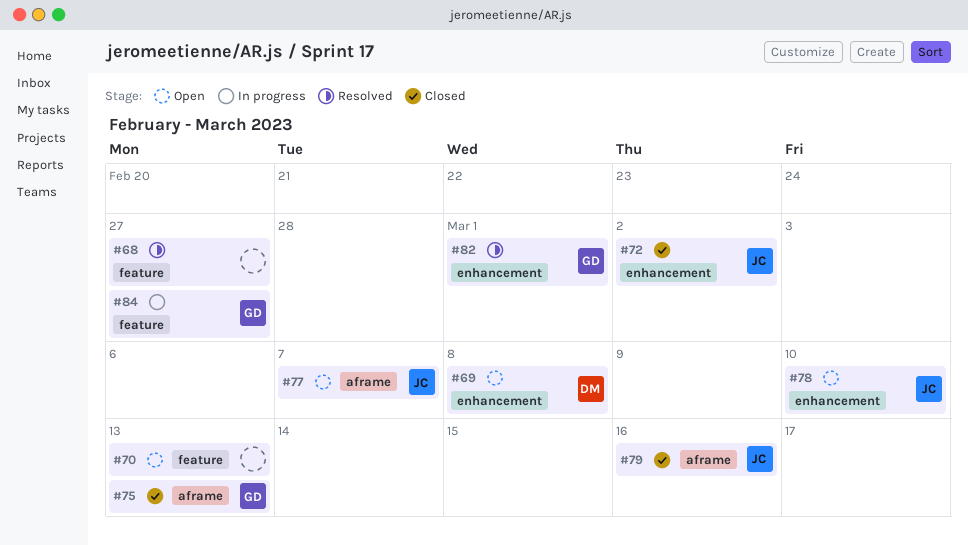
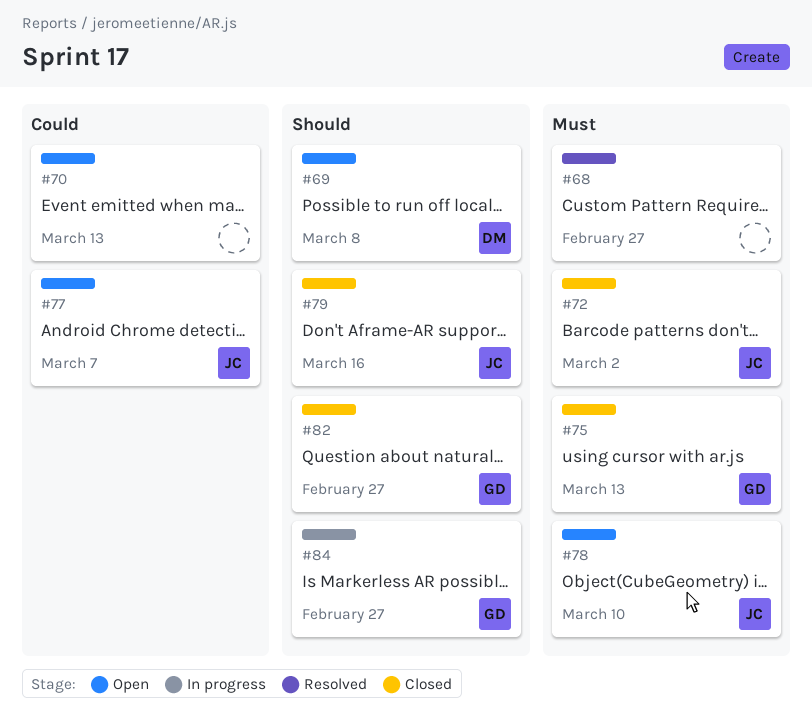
#82, status: Resolved -> Closed
#82, due: Mar 1 -> Feb 27

